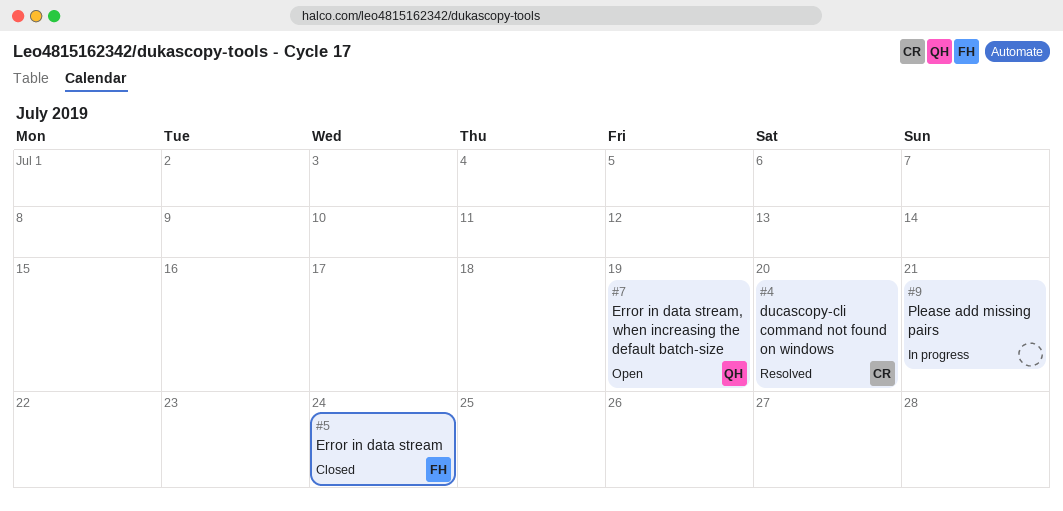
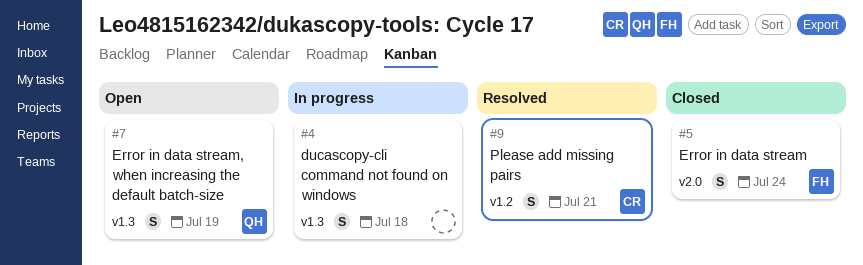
#4, status: Resolved -> In progress
#4, owner: CR -> none
#4, due: Jul 20 -> Jul 18
#9, status: In progress -> Resolved
#9, owner: none -> CR

